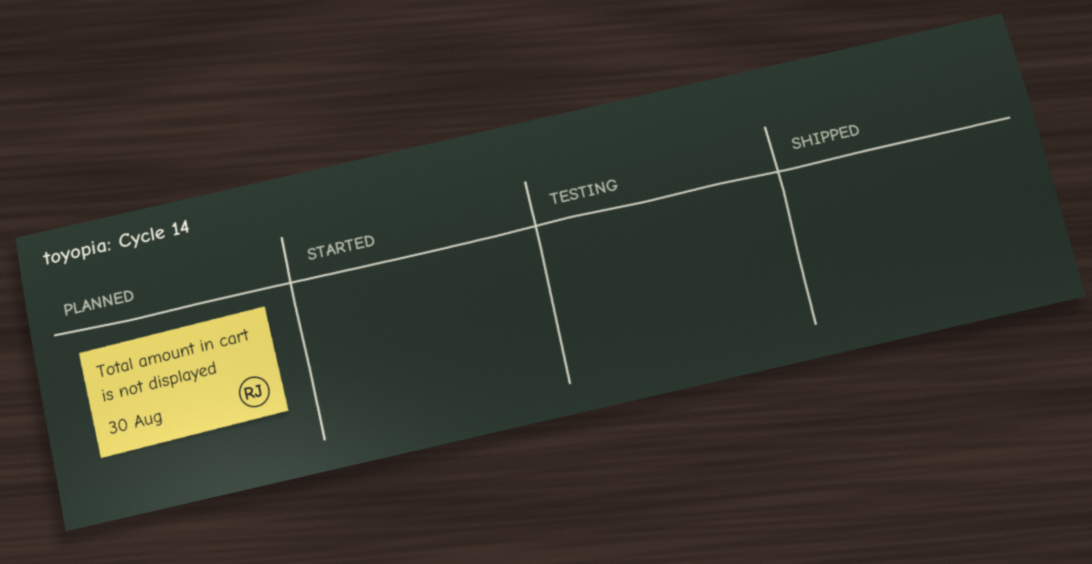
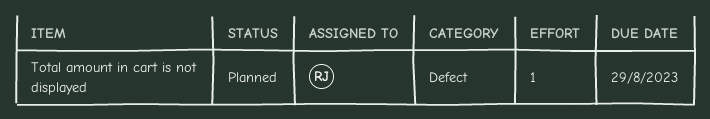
Total amount in cart is not displayed, due: Aug 30 -> Aug 29

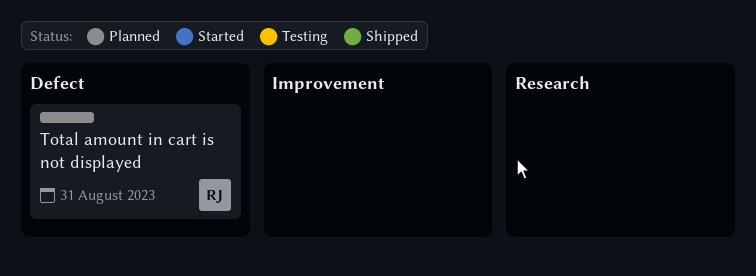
Total amount in cart is not displayed, due: Aug 29 -> Aug 31

